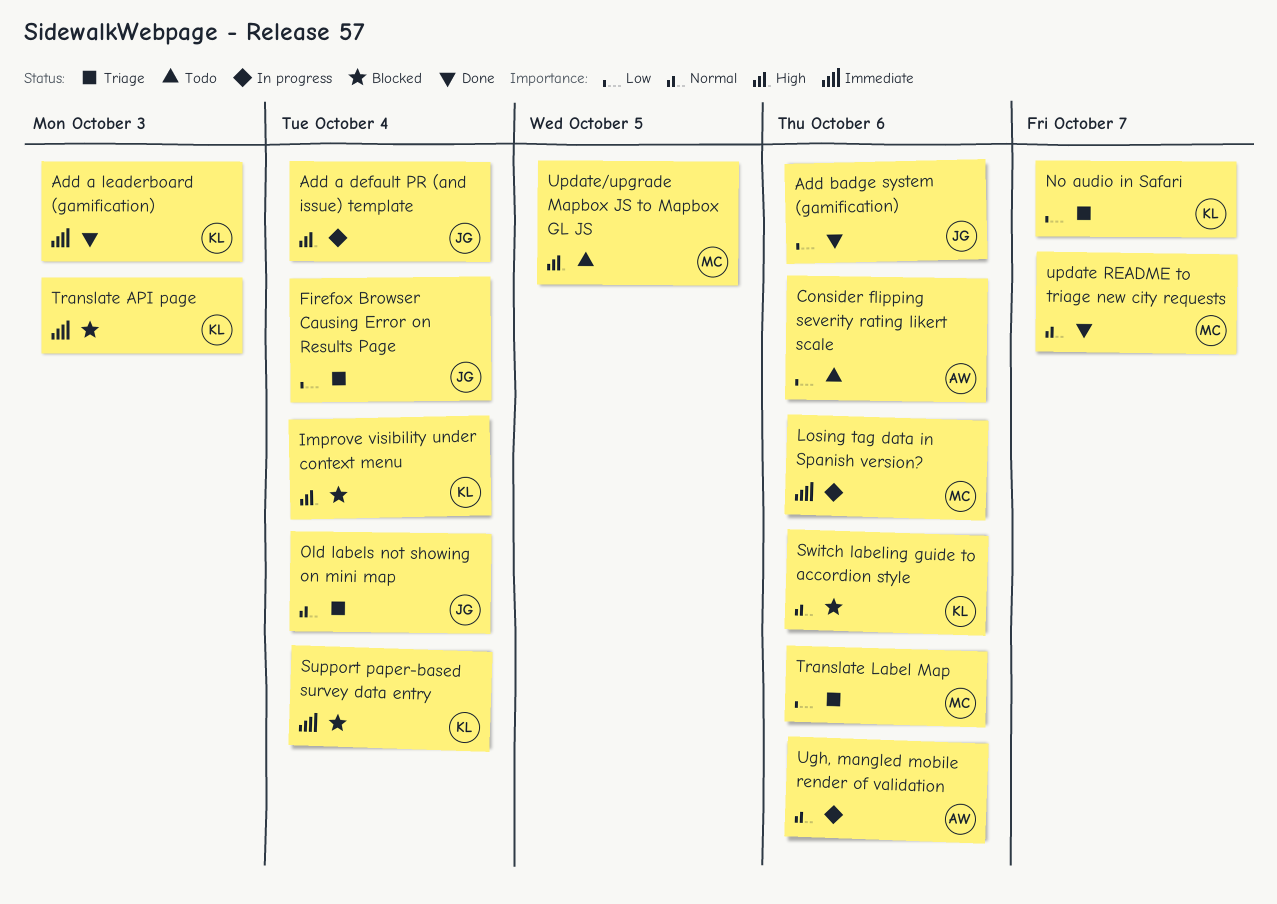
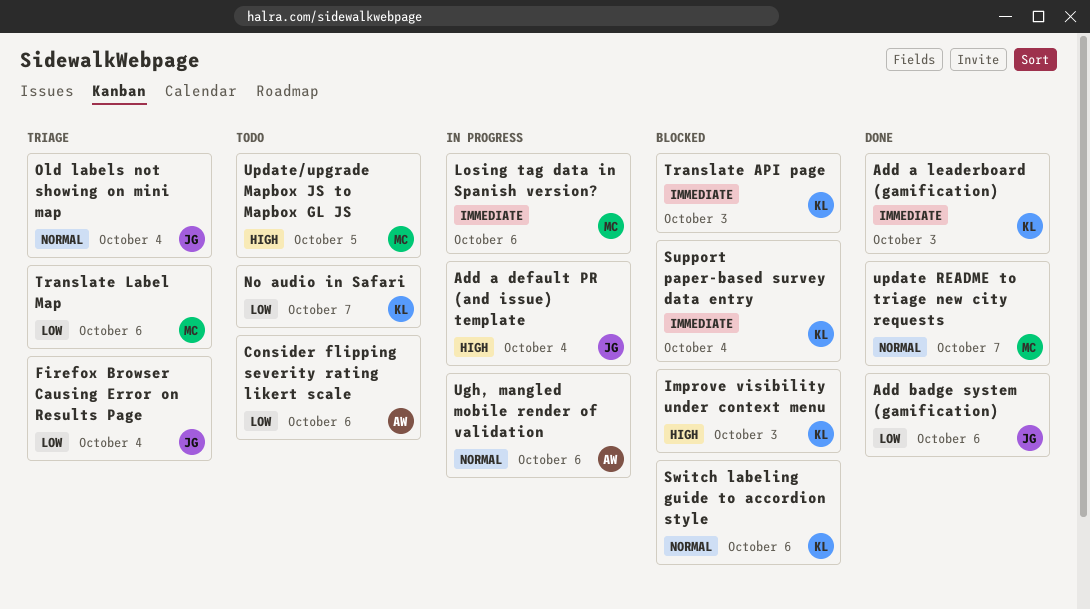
Improve visibility under context menu, due: Oct 4 -> Oct 3
No audio in Safari, status: Triage -> Todo

